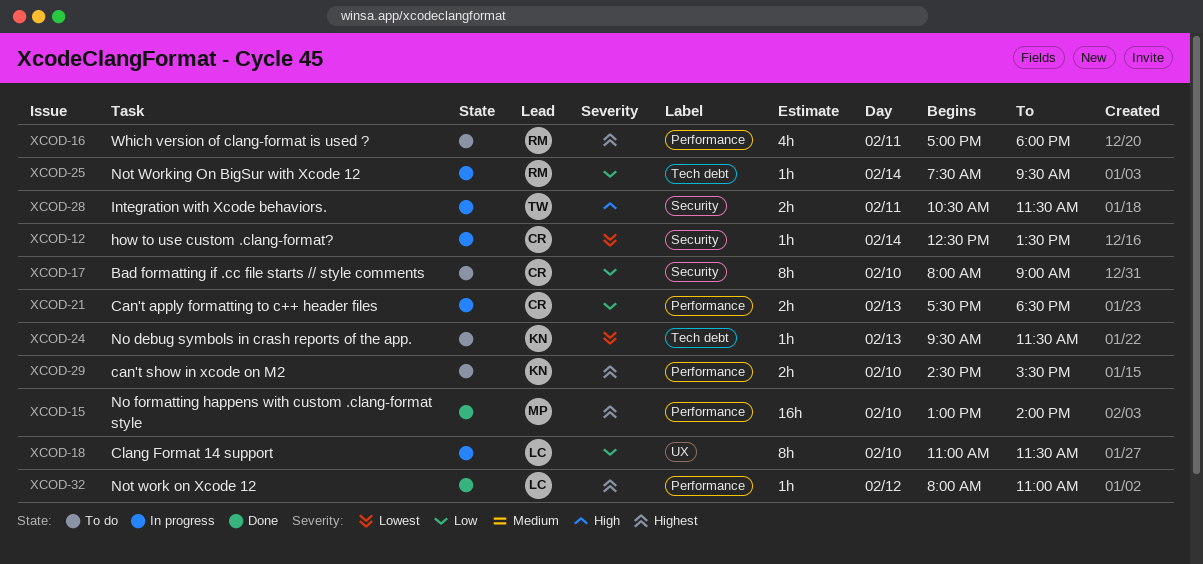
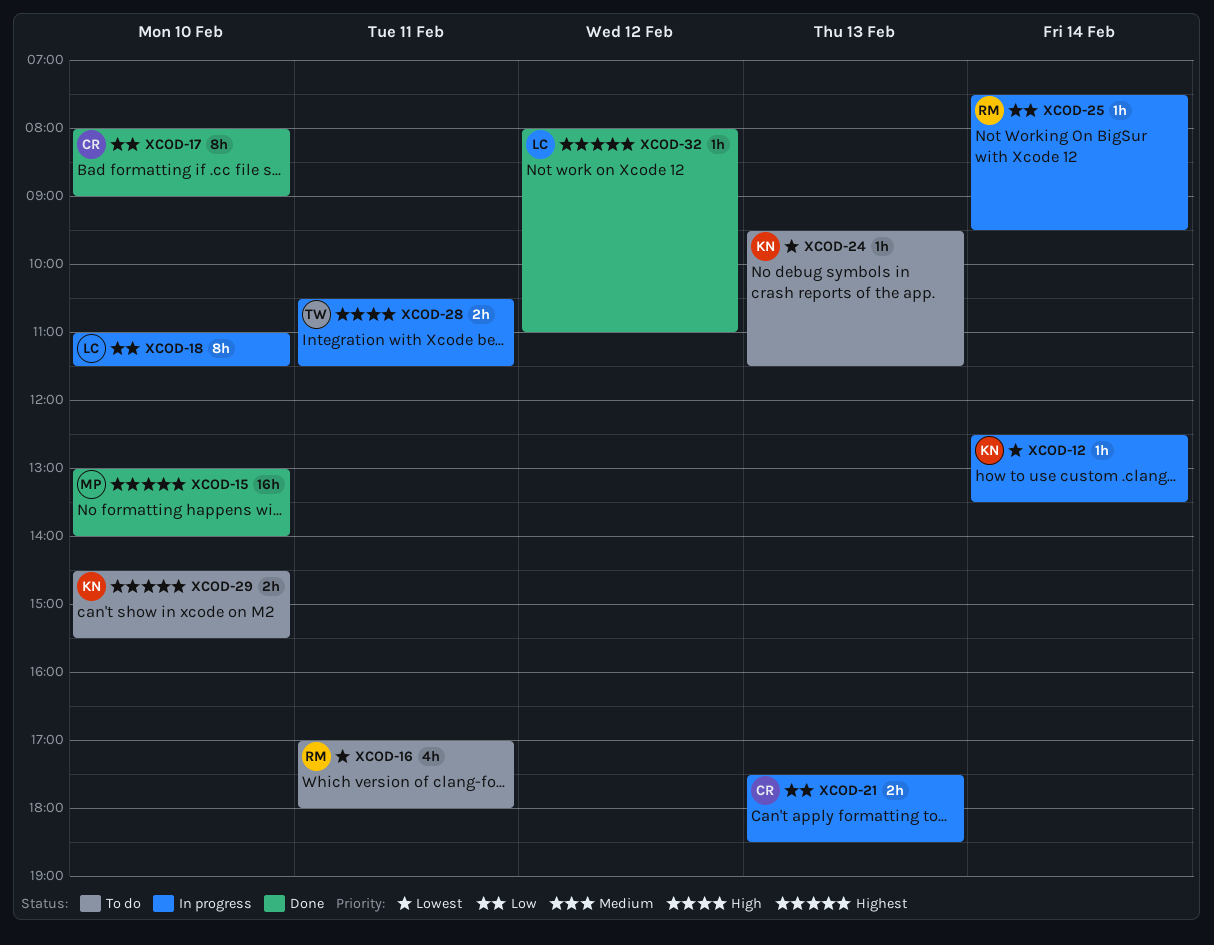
XCOD-12, owner: CR -> KN
XCOD-16, priority: Highest -> Lowest
XCOD-17, status: To do -> Done

